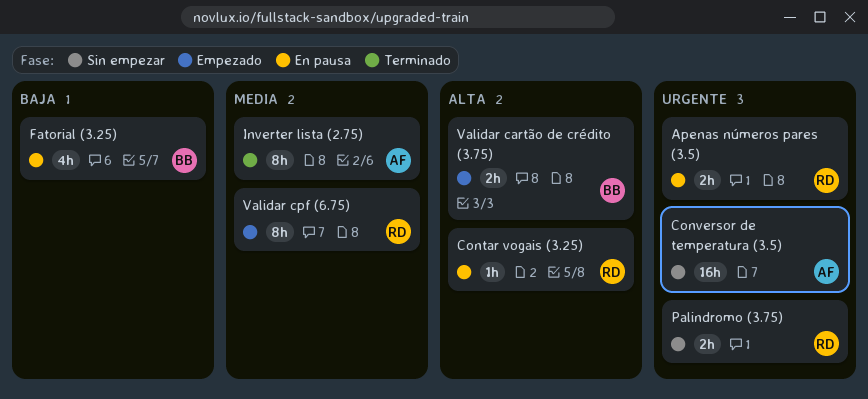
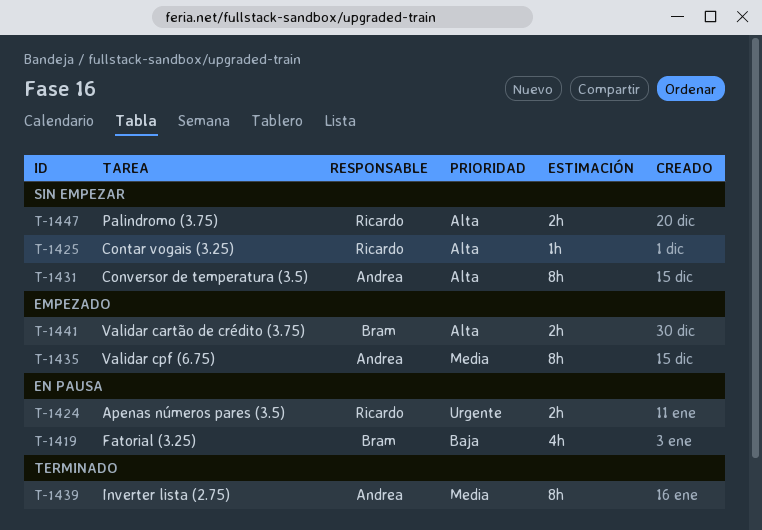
Contar vogais (3.25), status: En pausa -> Sin empezar
Conversor de temperatura (3.5), priority: Urgente -> Alta
Conversor de temperatura (3.5), estimate: 16h -> 8h
Palindromo (3.75), priority: Urgente -> Alta
Validar cpf (6.75), owner: Ricardo -> Andrea

